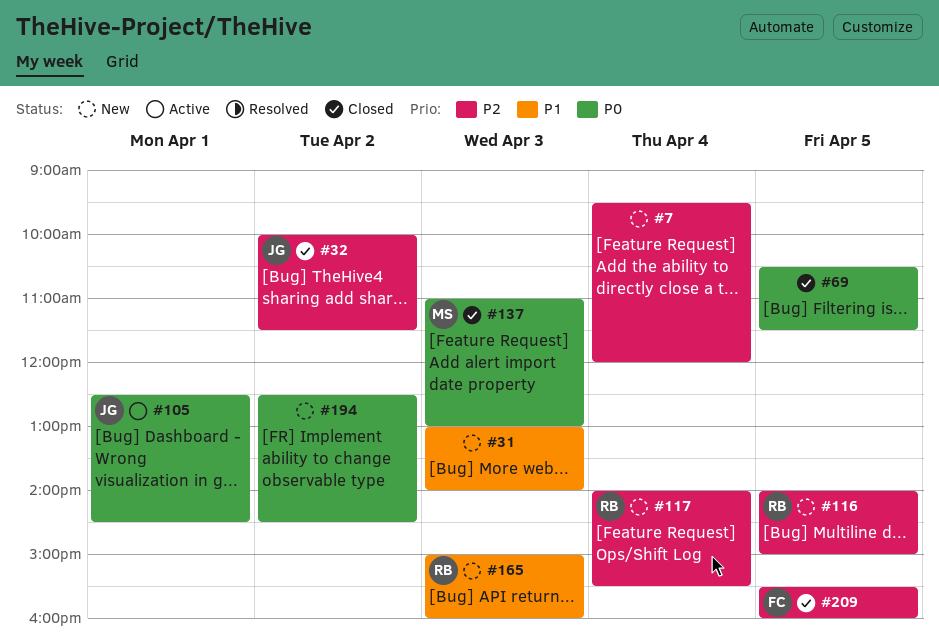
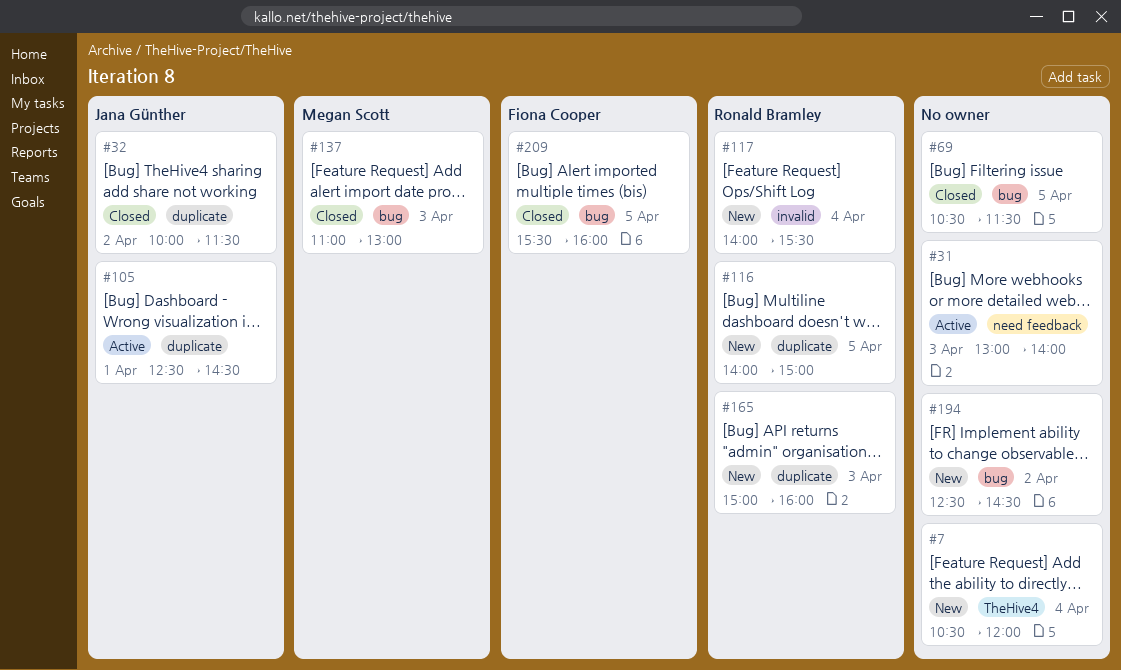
#7, begins: 09:30 -> 10:30
#31, status: New -> Active

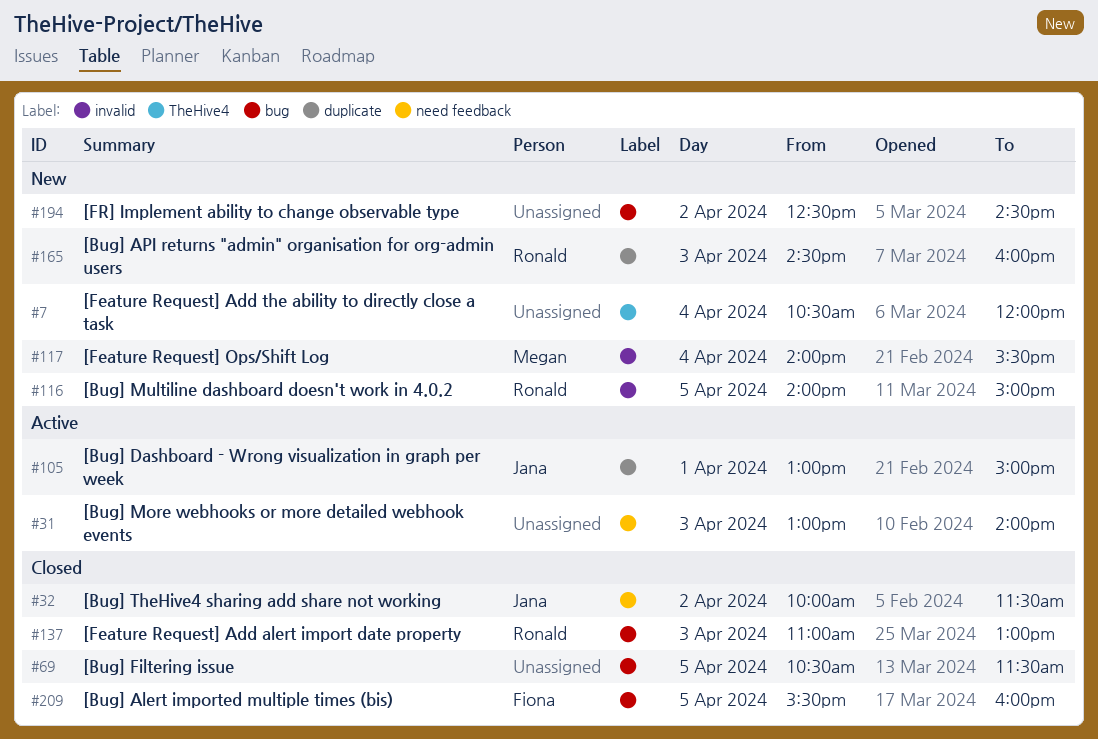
#32, label: duplicate -> need feedback
#105, begins: 12:30 -> 13:00
#105, ends: 14:30 -> 15:00
#116, label: duplicate -> invalid
#117, owner: Ronald Bramley -> Megan Scott
#137, owner: Megan Scott -> Ronald Bramley
#165, begins: 15:00 -> 14:30

